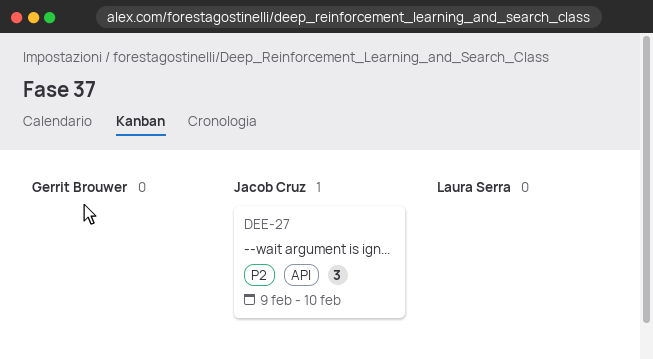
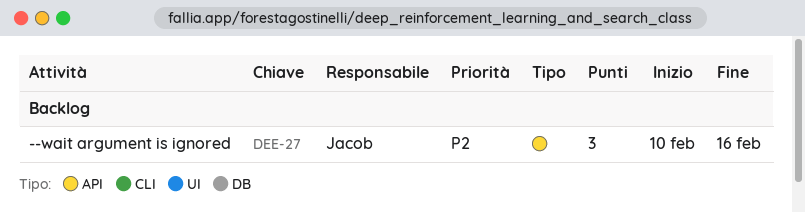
DEE-27, start: Feb 9 -> Feb 10
DEE-27, due: Feb 10 -> Feb 16

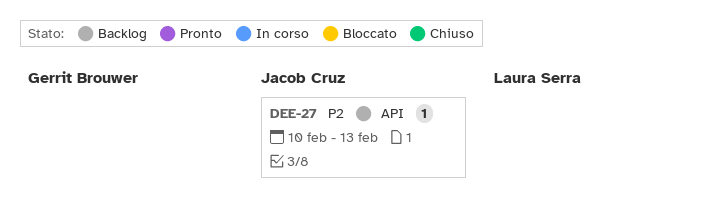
DEE-27, estimate: 3 -> 1
DEE-27, due: Feb 16 -> Feb 13

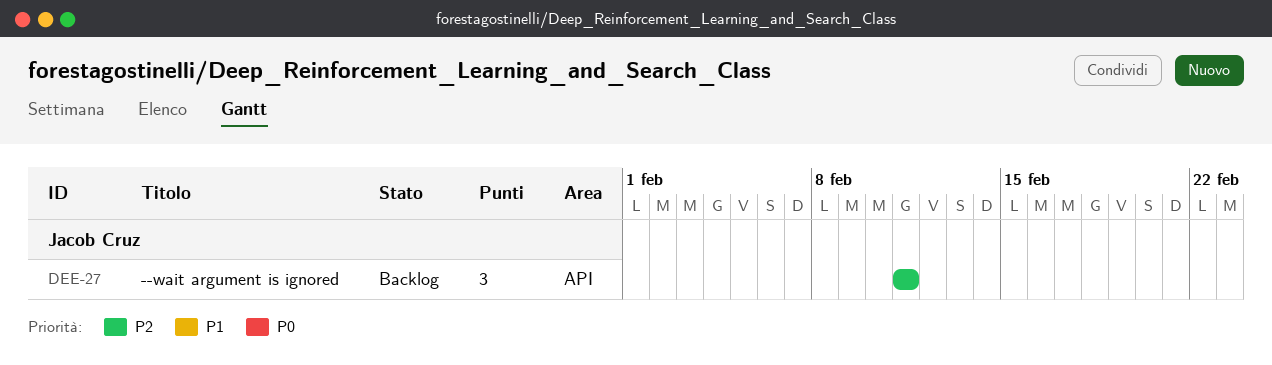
DEE-27, estimate: 1 -> 3
DEE-27, start: Feb 10 -> Feb 11
DEE-27, due: Feb 13 -> Feb 11

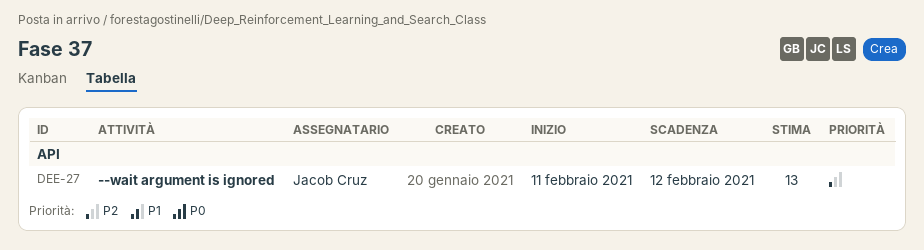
DEE-27, estimate: 3 -> 13
DEE-27, due: Feb 11 -> Feb 12

